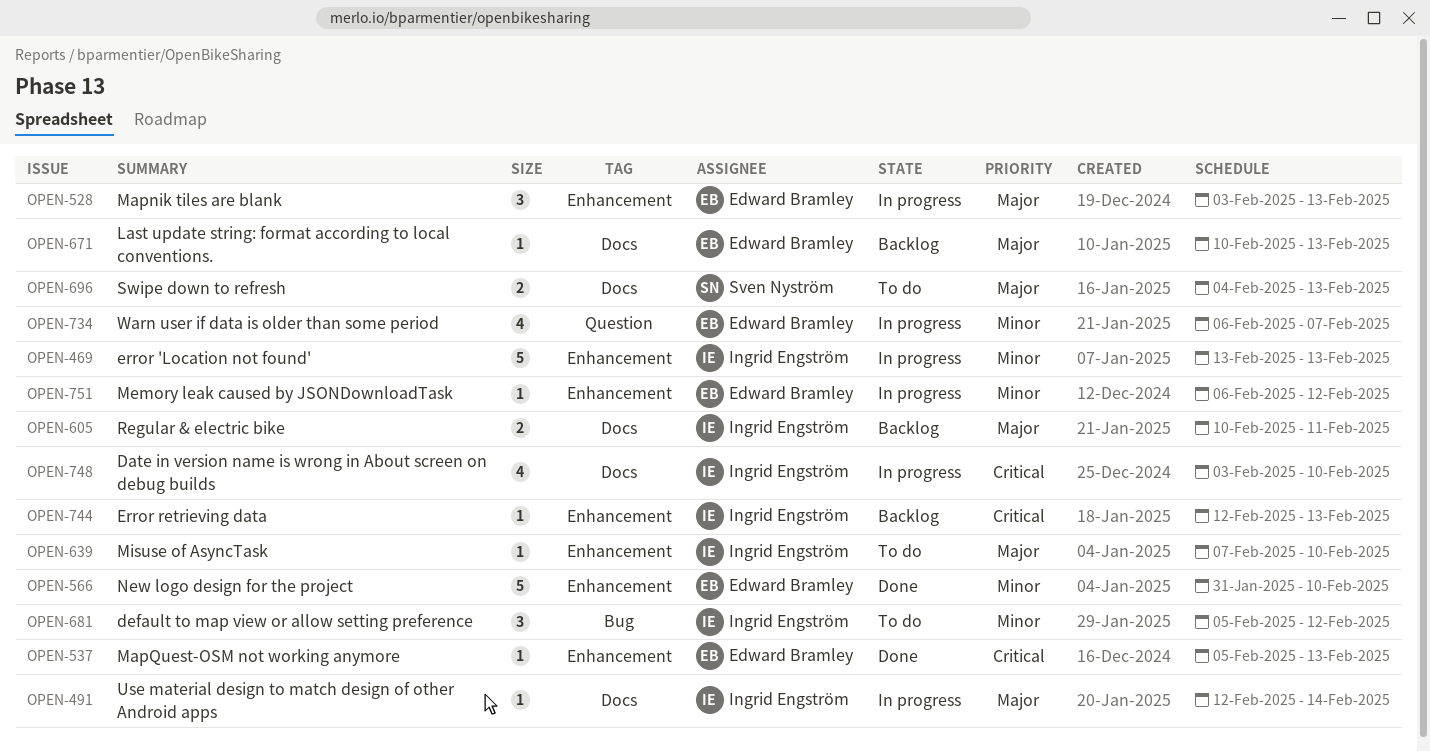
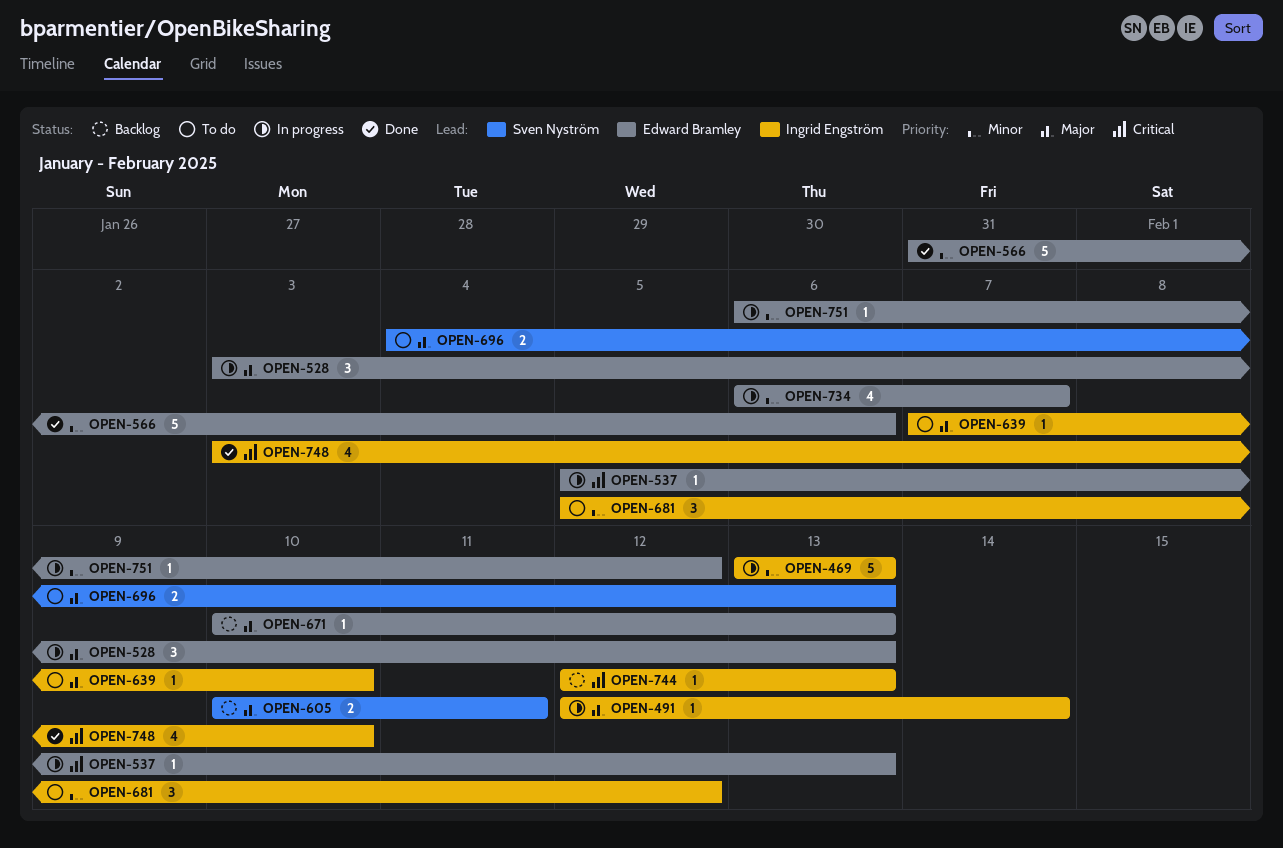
OPEN-537, status: Done -> In progress
OPEN-566, due: Feb 10 -> Feb 6
OPEN-605, owner: Ingrid Engström -> Sven Nyström
OPEN-748, status: In progress -> Done

